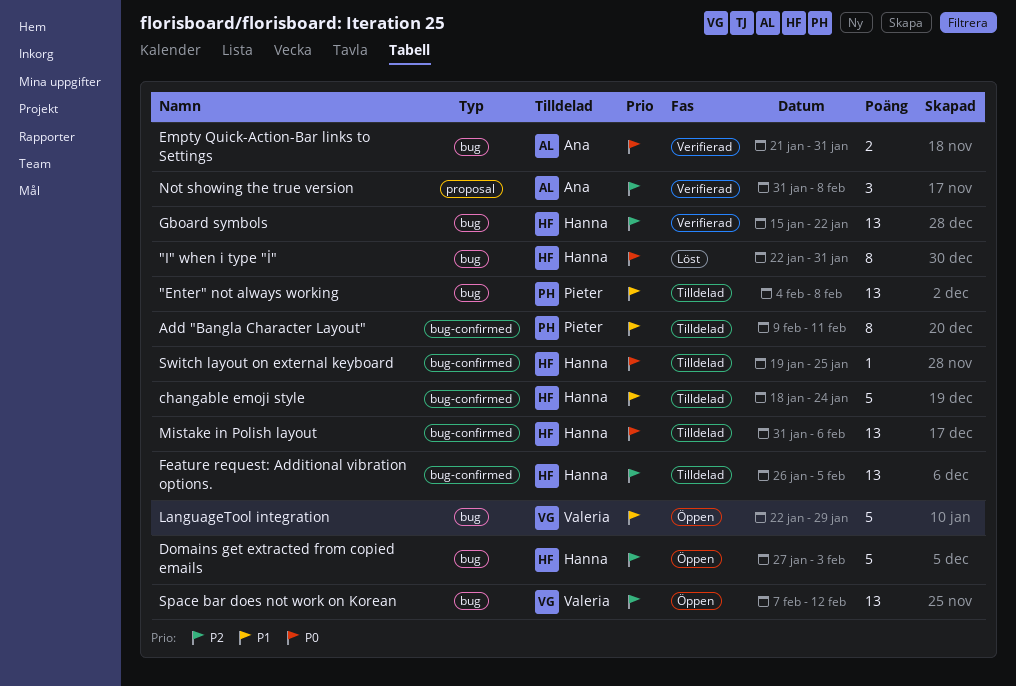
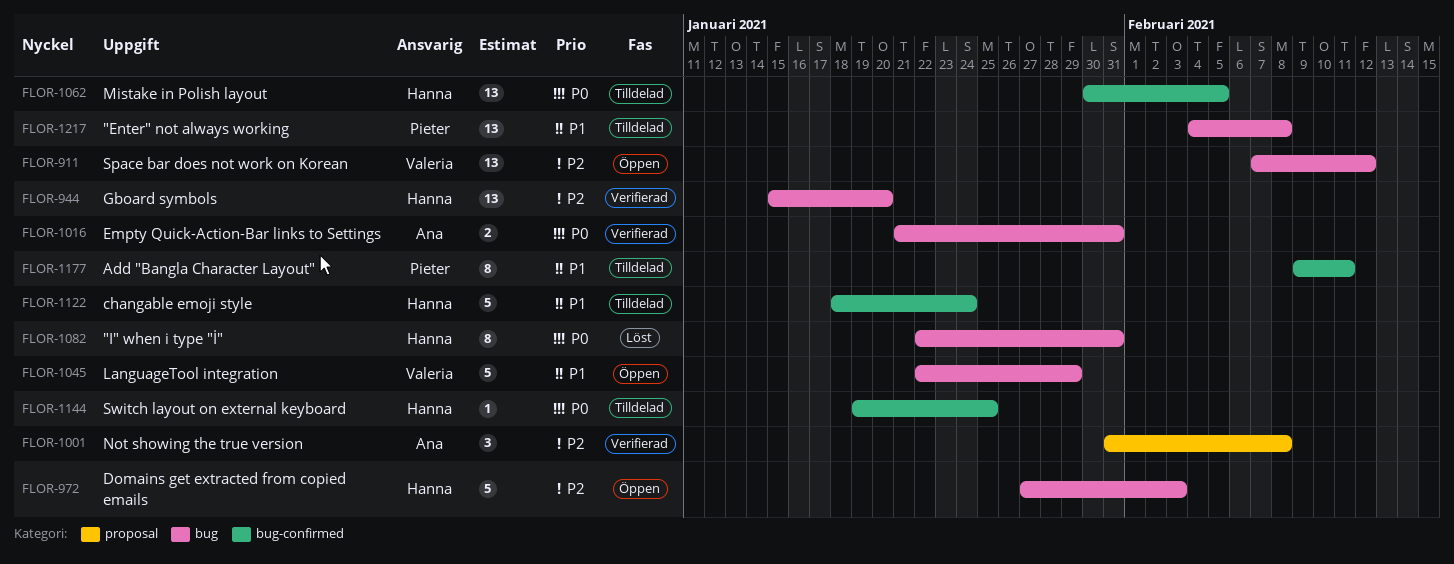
Feature request: Additional vibration options.: present -> none
Gboard symbols, due: Jan 22 -> Jan 20
Mistake in Polish layout, start: Jan 31 -> Jan 30
Mistake in Polish layout, due: Feb 6 -> Feb 5

